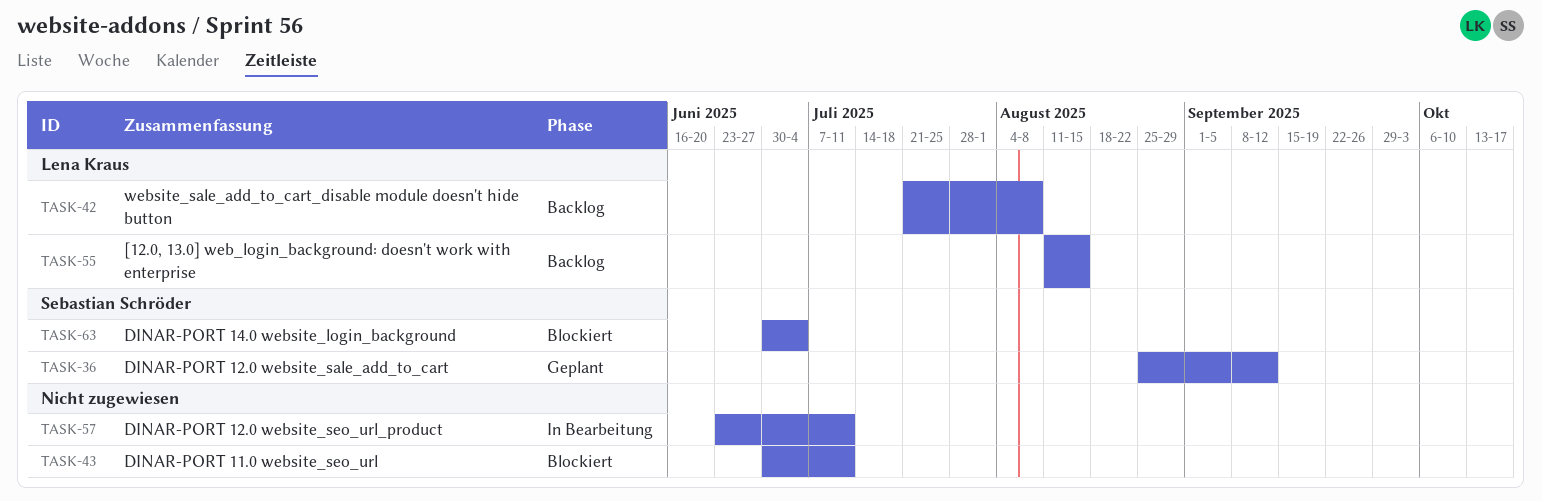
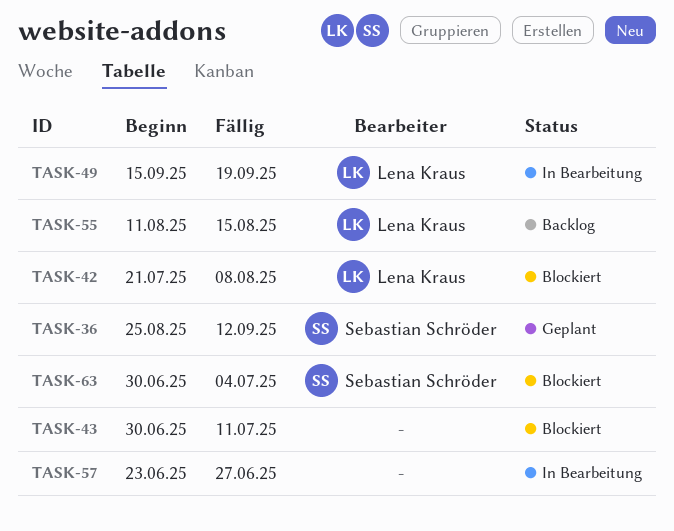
TASK-42, status: Backlog -> Blockiert
TASK-49: none -> present
TASK-57, due: Jul 11 -> Jun 27

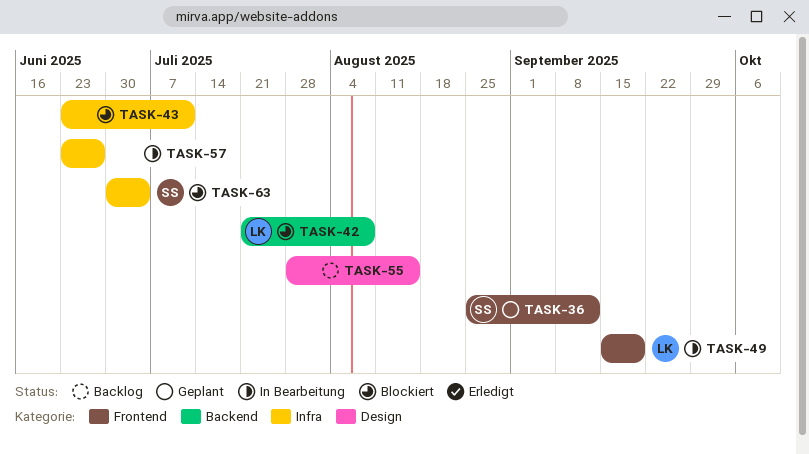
TASK-43, start: Jun 30 -> Jun 23
TASK-55, owner: Lena Kraus -> none
TASK-55, start: Aug 11 -> Jul 28

